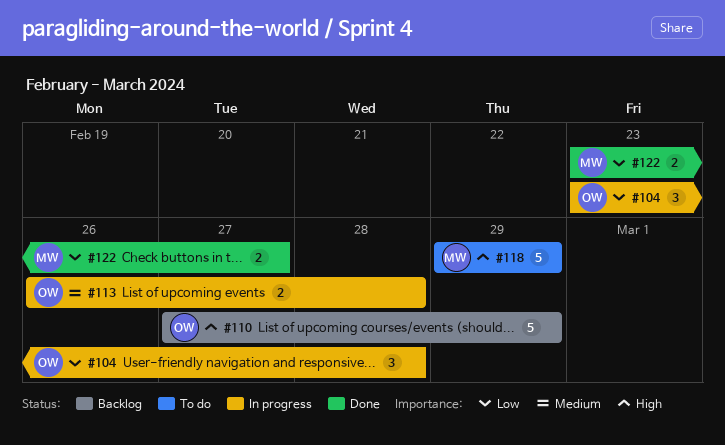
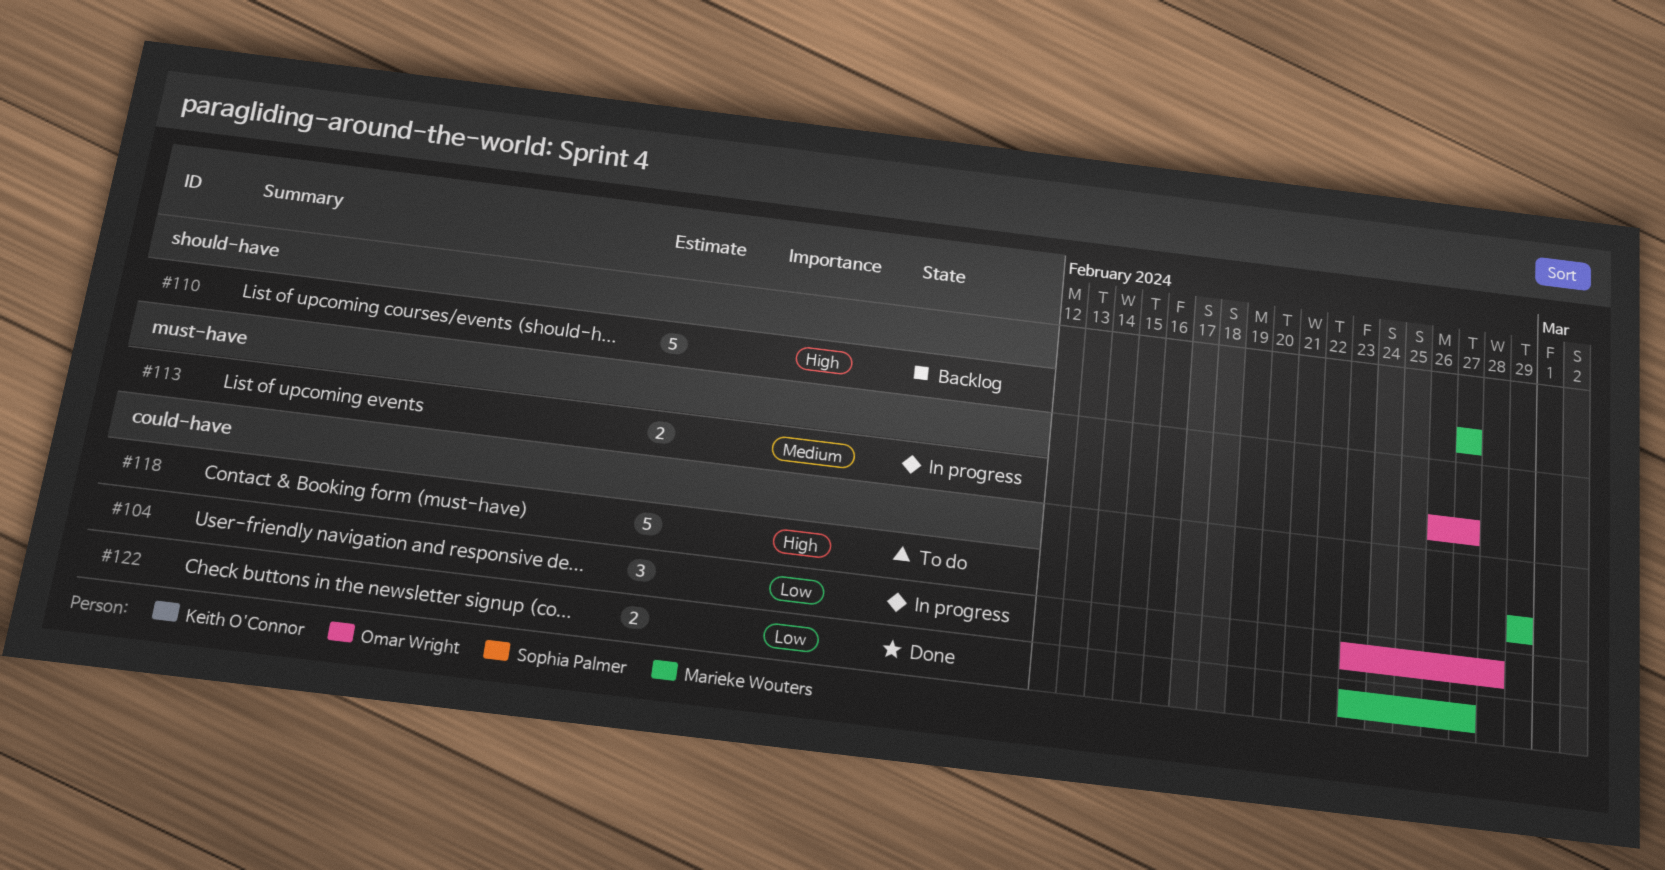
#110, owner: Omar Wright -> Marieke Wouters
#110, due: Feb 29 -> Feb 27
#113, due: Feb 28 -> Feb 27

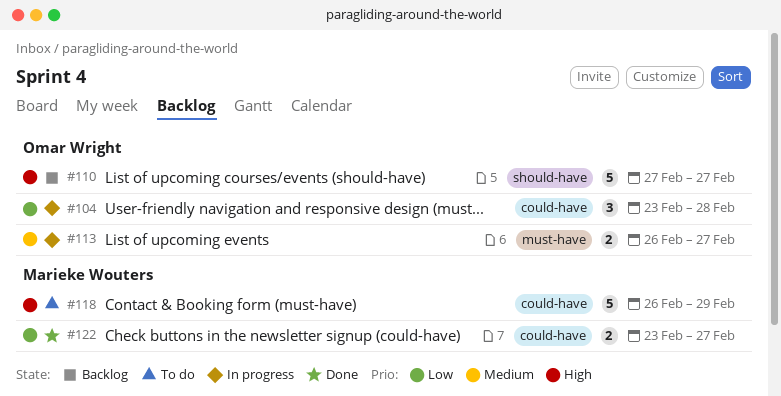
#110, owner: Marieke Wouters -> Omar Wright
#118, start: Feb 29 -> Feb 26

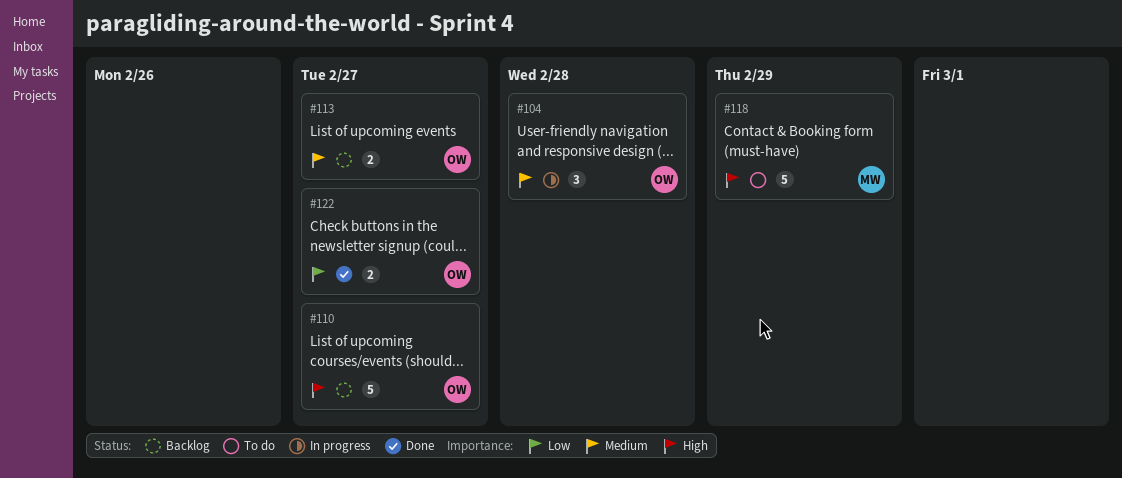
#104, priority: Low -> Medium
#113, status: In progress -> Backlog
#122, owner: Marieke Wouters -> Omar Wright

